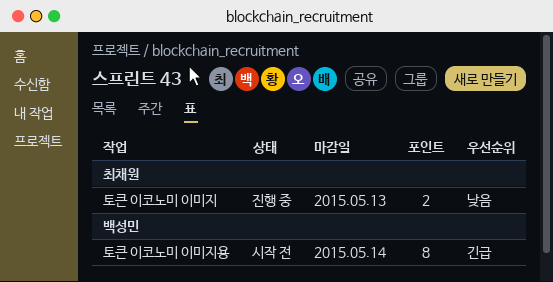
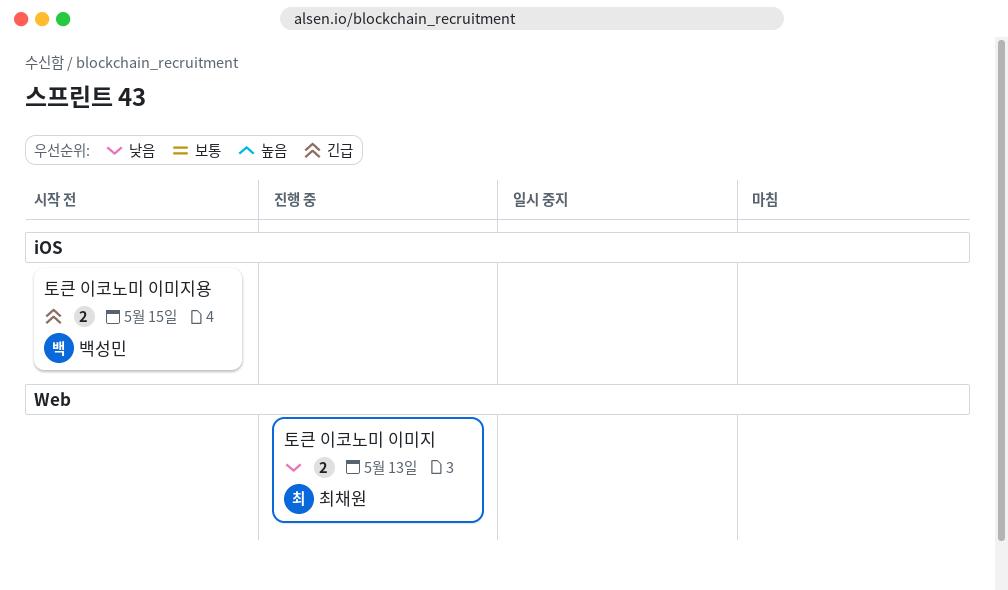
토큰 이코노미 이미지용, estimate: 8 -> 2
토큰 이코노미 이미지용, due: May 14 -> May 15

